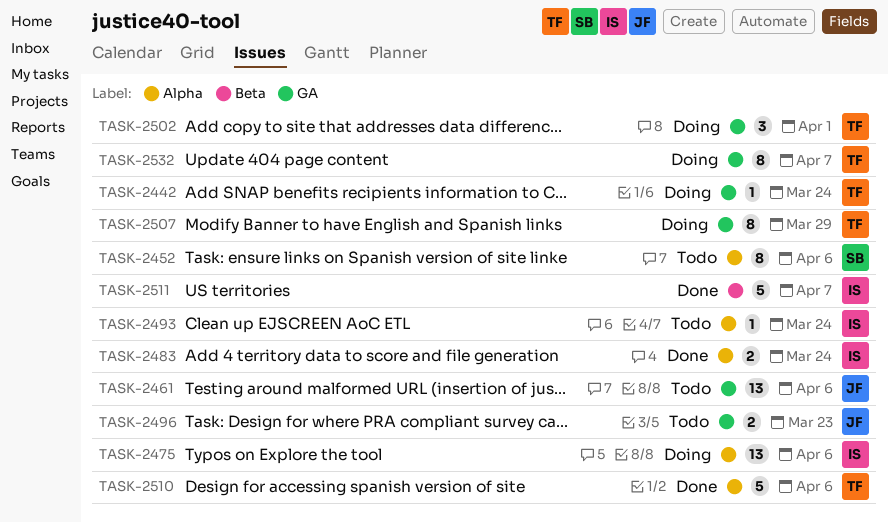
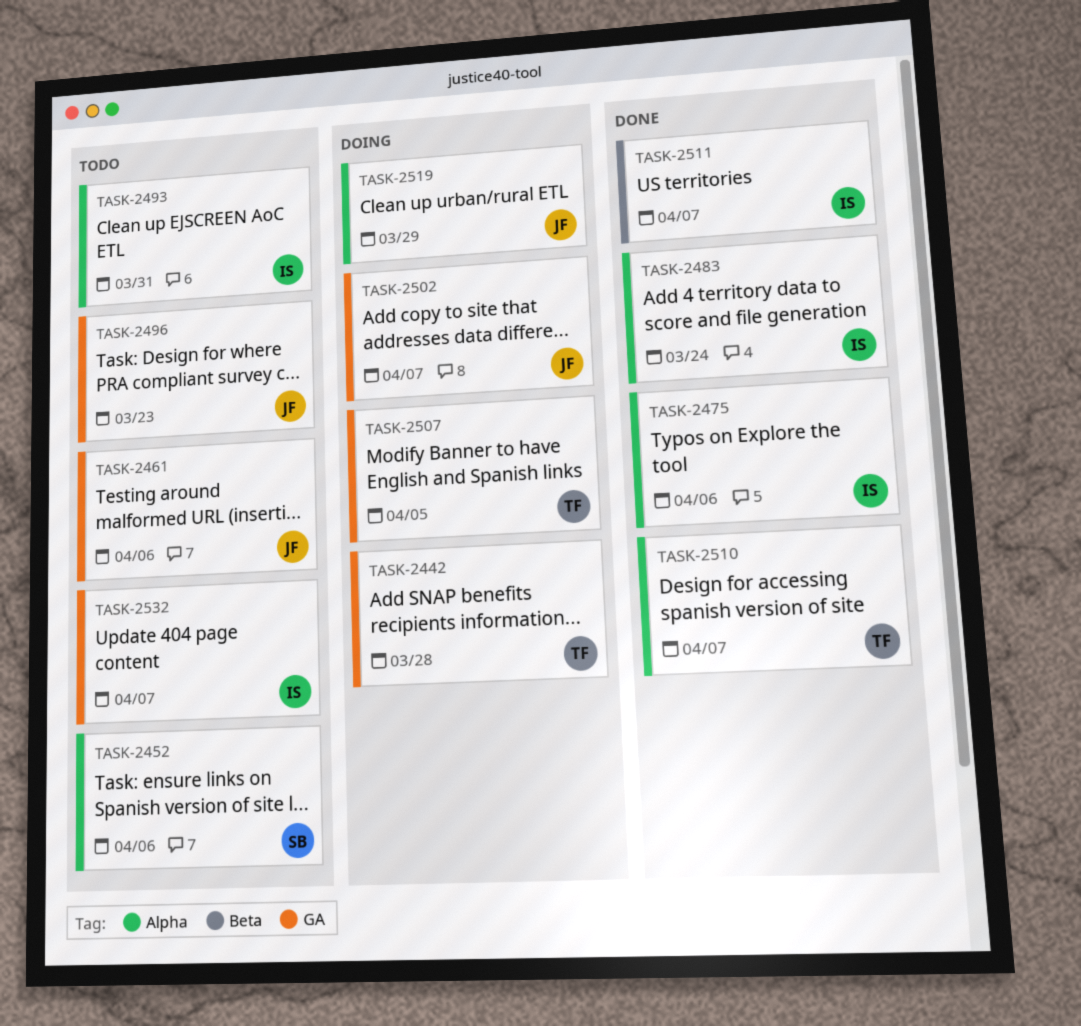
TASK-2442, due: Mar 24 -> Mar 28
TASK-2475, status: Doing -> Done
TASK-2493, due: Mar 24 -> Mar 31
TASK-2502, owner: TF -> JF
TASK-2502, due: Apr 1 -> Apr 7
TASK-2507, due: Mar 29 -> Apr 5
TASK-2510, due: Apr 6 -> Apr 7
TASK-2519: none -> present
TASK-2532, status: Doing -> Todo
TASK-2532, owner: TF -> IS

